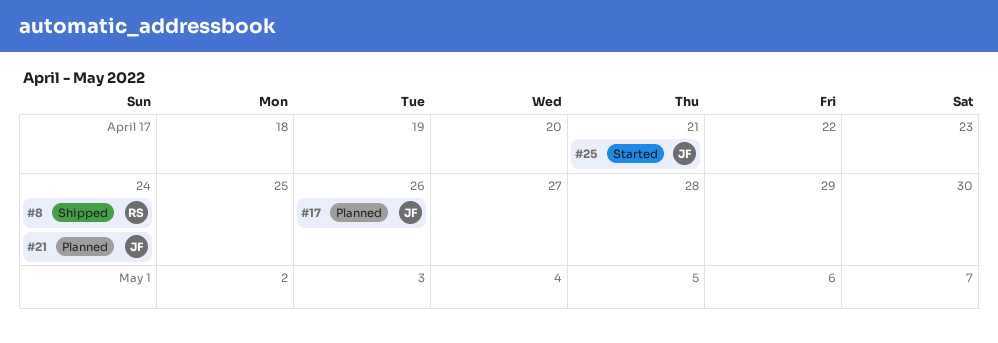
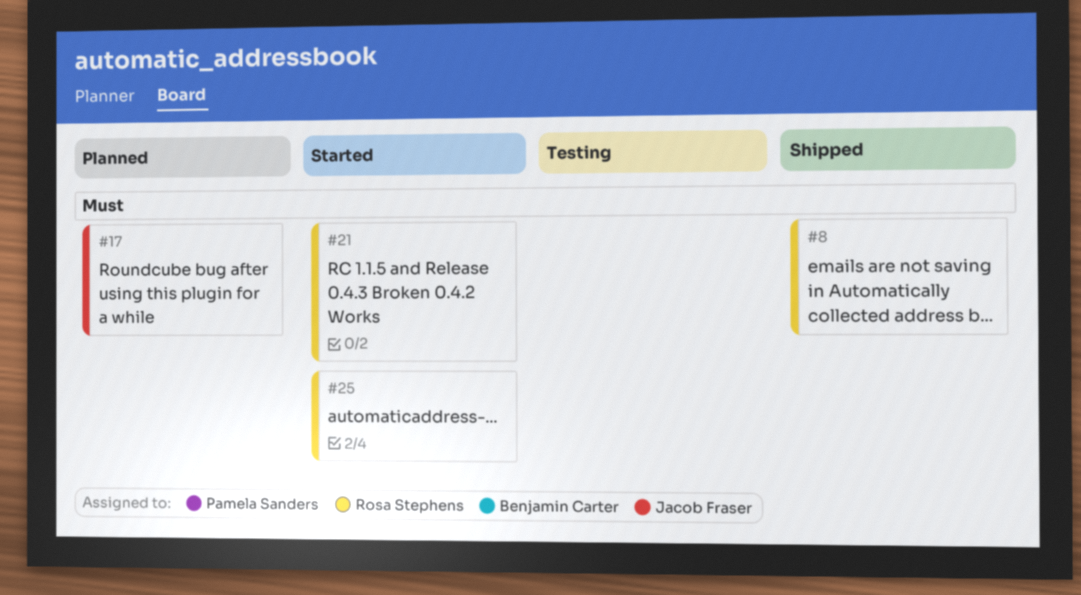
#21, status: Planned -> Started
#21, owner: Jacob Fraser -> Rosa Stephens
#25, owner: Jacob Fraser -> Rosa Stephens

